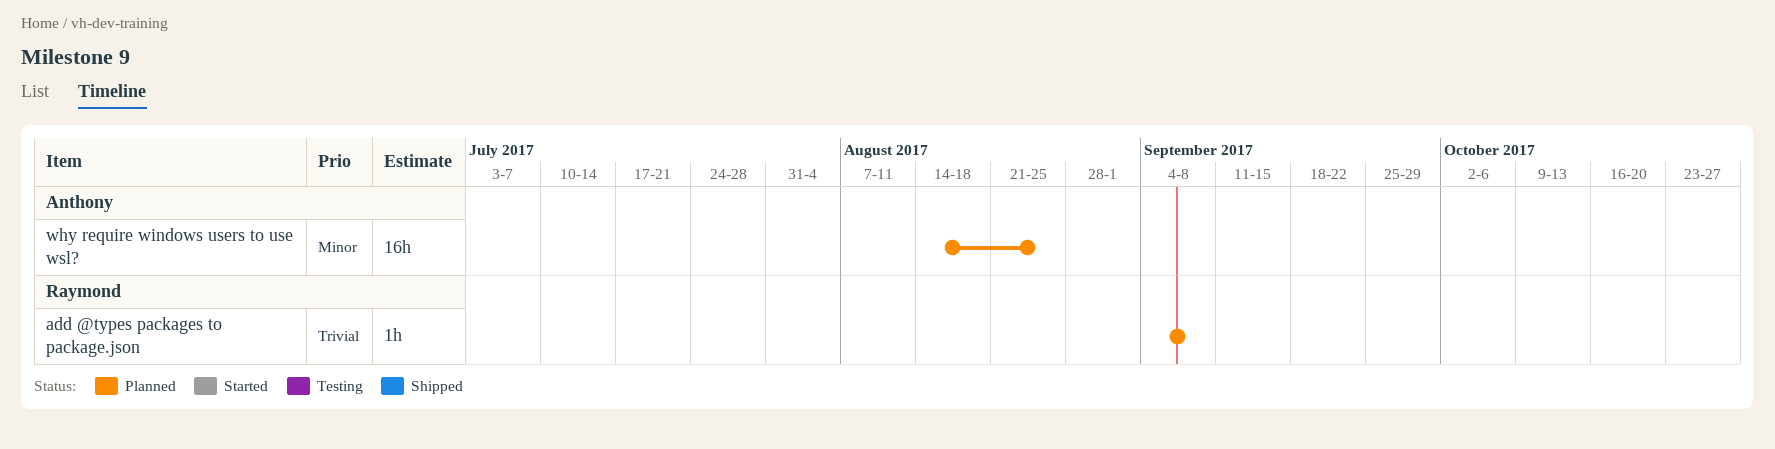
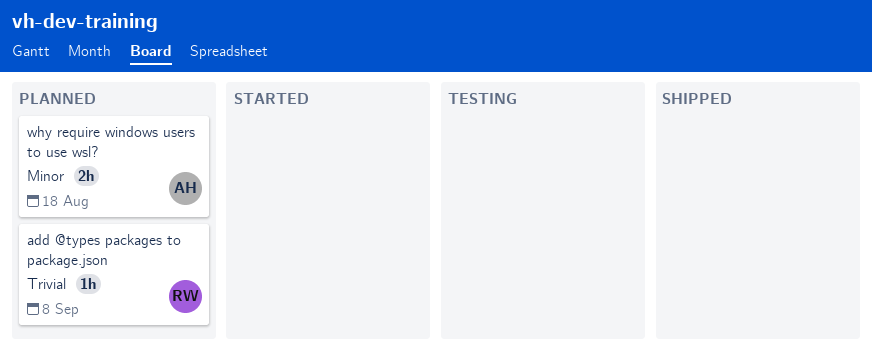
why require windows users to use wsl?, estimate: 16h -> 2h
why require windows users to use wsl?, due: Aug 25 -> Aug 18

